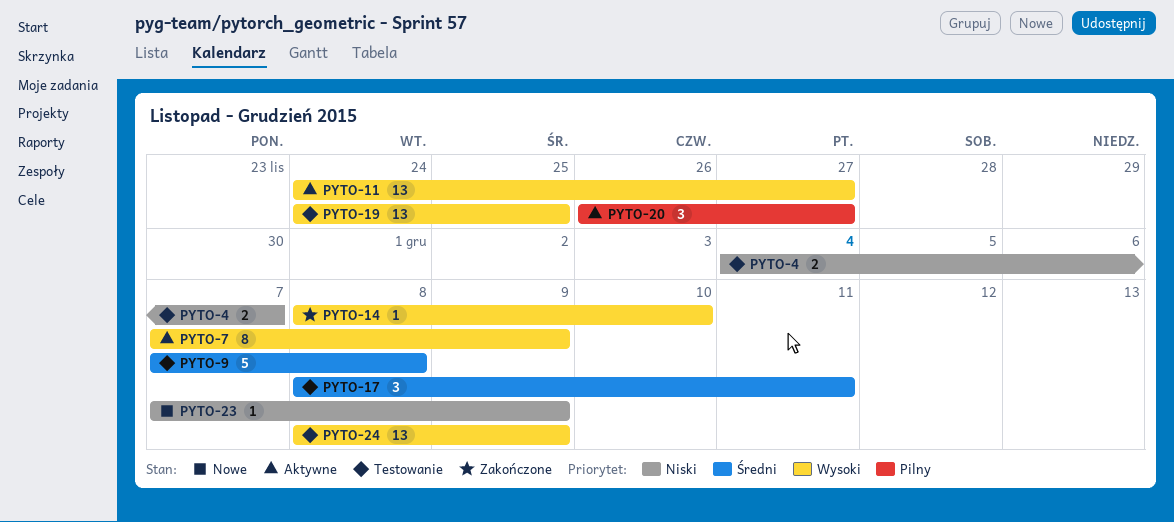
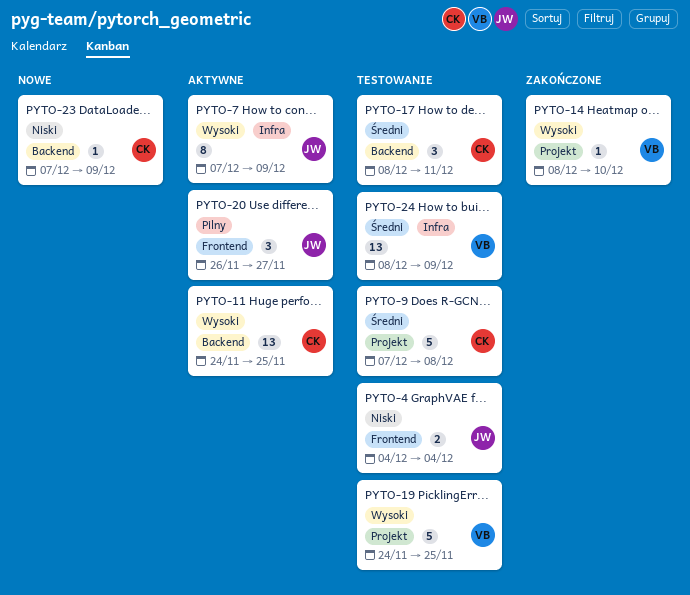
PYTO-4, due: Dec 7 -> Dec 4
PYTO-11, due: Nov 27 -> Nov 25
PYTO-19, estimate: 13 -> 5
PYTO-24, priority: Wysoki -> Średni

